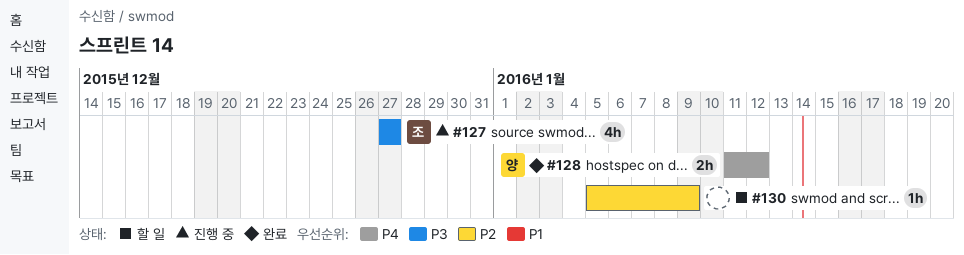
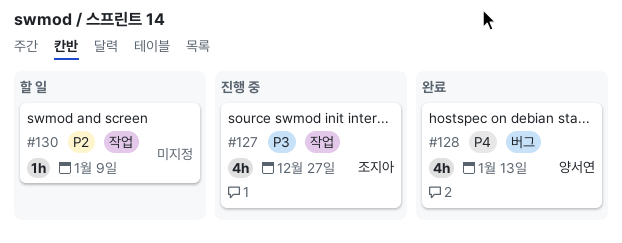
#128, estimate: 2h -> 4h
#128, due: Jan 12 -> Jan 13

